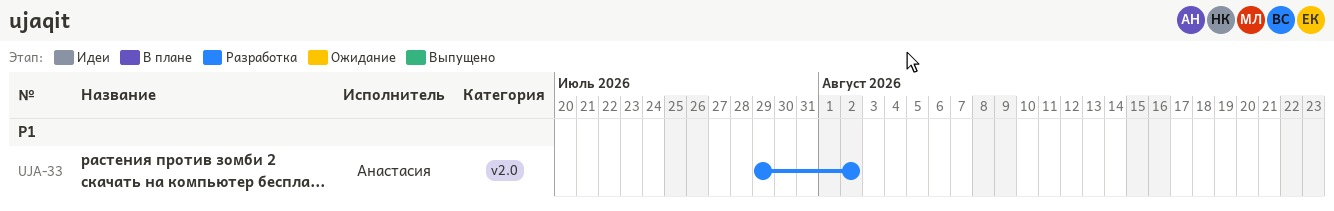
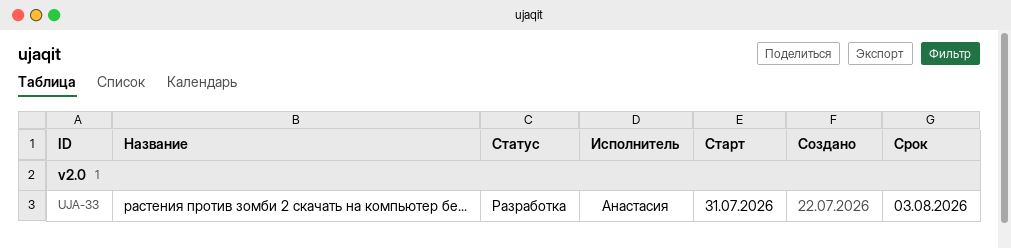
UJA-33, start: Jul 29 -> Jul 31
UJA-33, due: Aug 2 -> Aug 3

